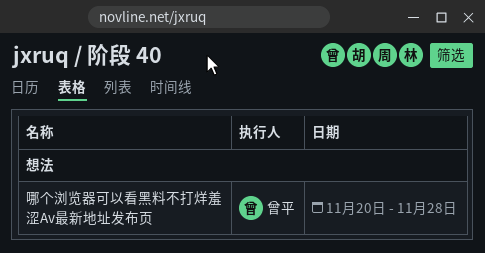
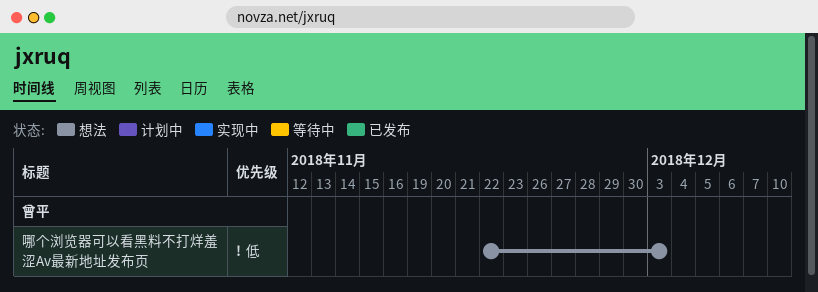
哪个浏览器可以看黑料不打烊羞涩Av最新地址发布页, start: Nov 20 -> Nov 22
哪个浏览器可以看黑料不打烊羞涩Av最新地址发布页, due: Nov 28 -> Dec 3

